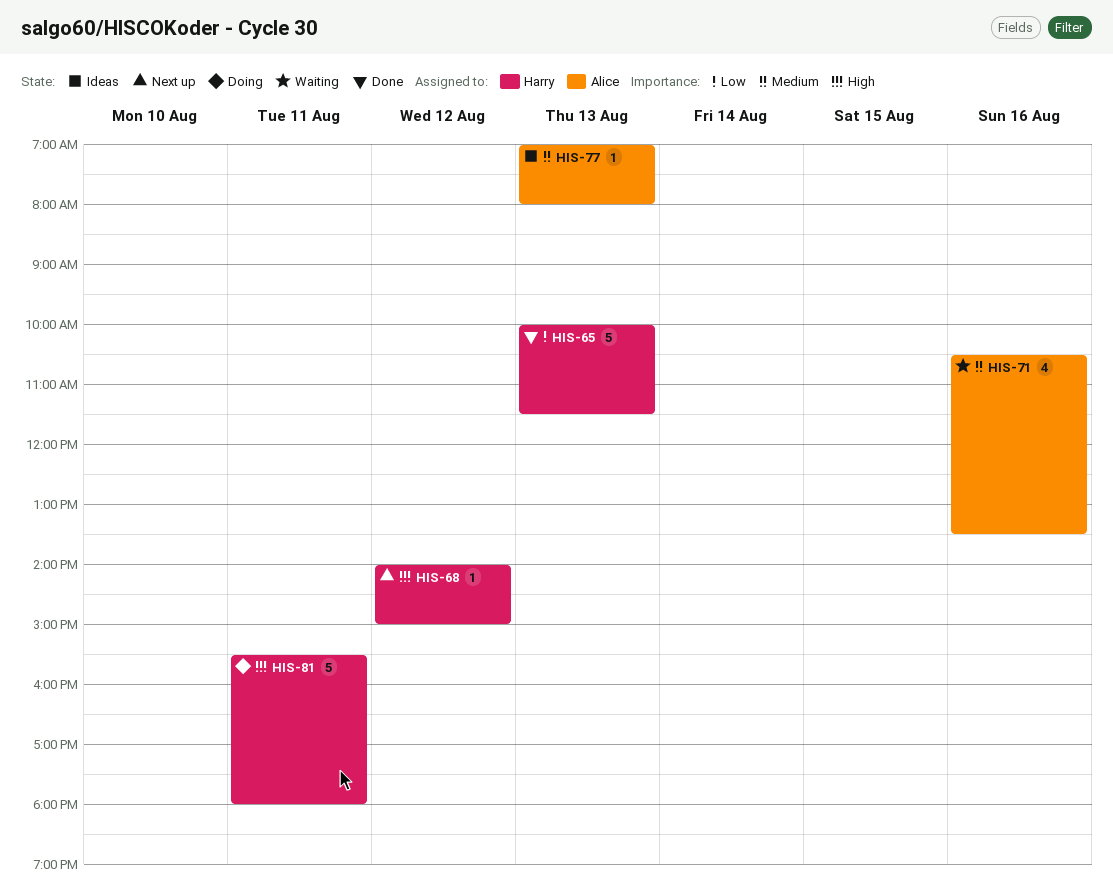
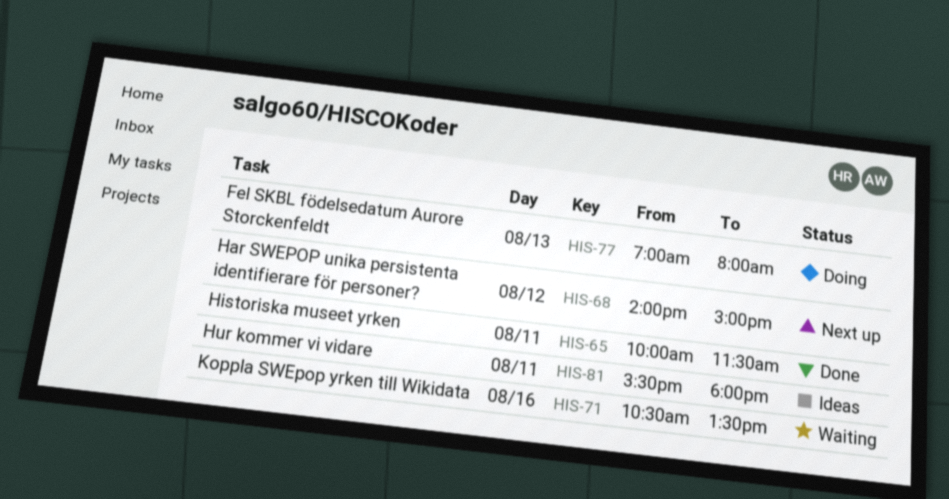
HIS-65, day: Aug 13 -> Aug 11
HIS-77, status: Ideas -> Doing
HIS-81, status: Doing -> Ideas

